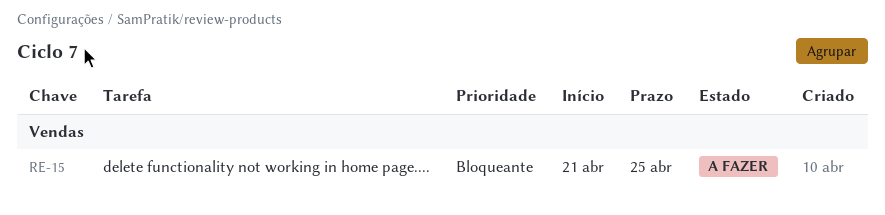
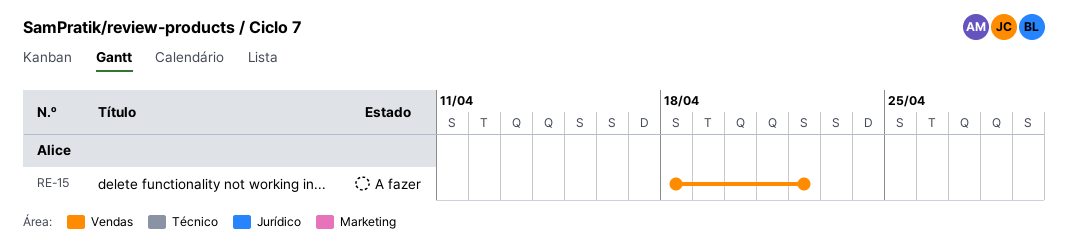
RE-15, start: Apr 21 -> Apr 18
RE-15, due: Apr 25 -> Apr 22

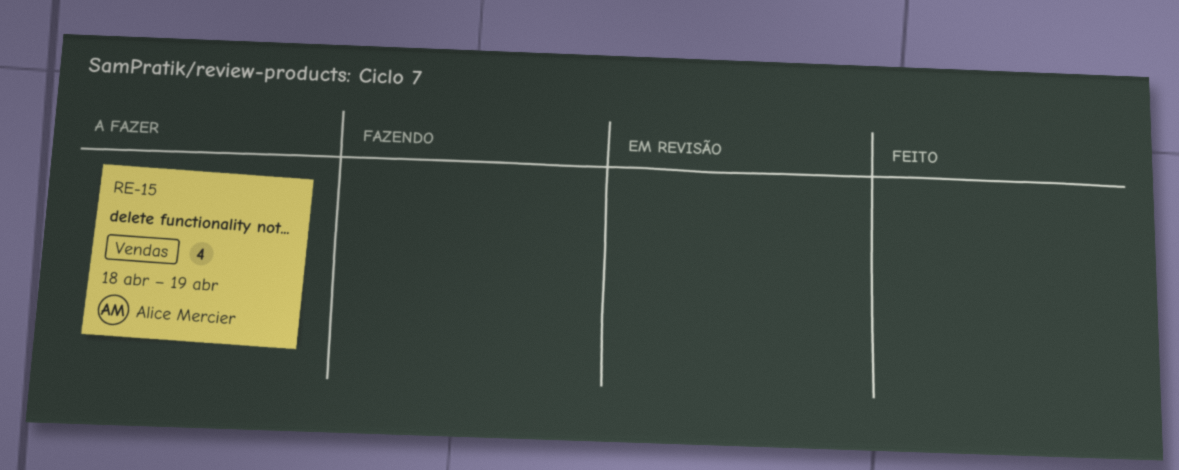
RE-15, due: Apr 22 -> Apr 19

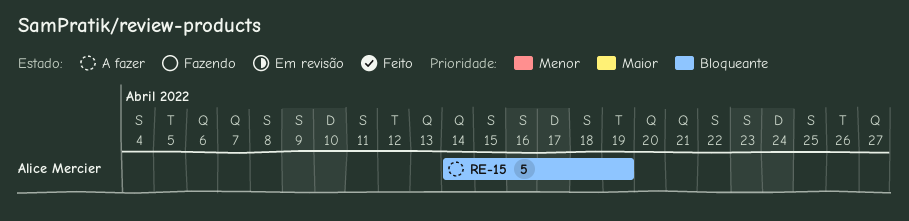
RE-15, estimate: 4 -> 5
RE-15, start: Apr 18 -> Apr 14

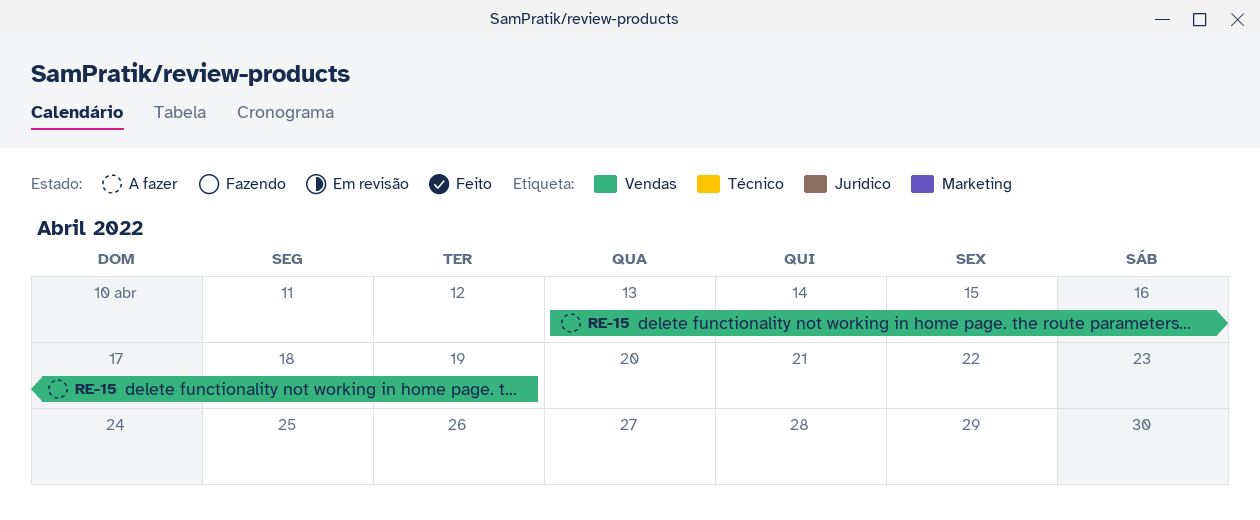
RE-15, start: Apr 14 -> Apr 13

